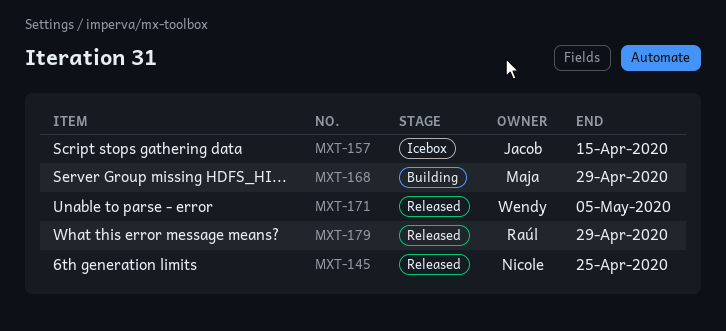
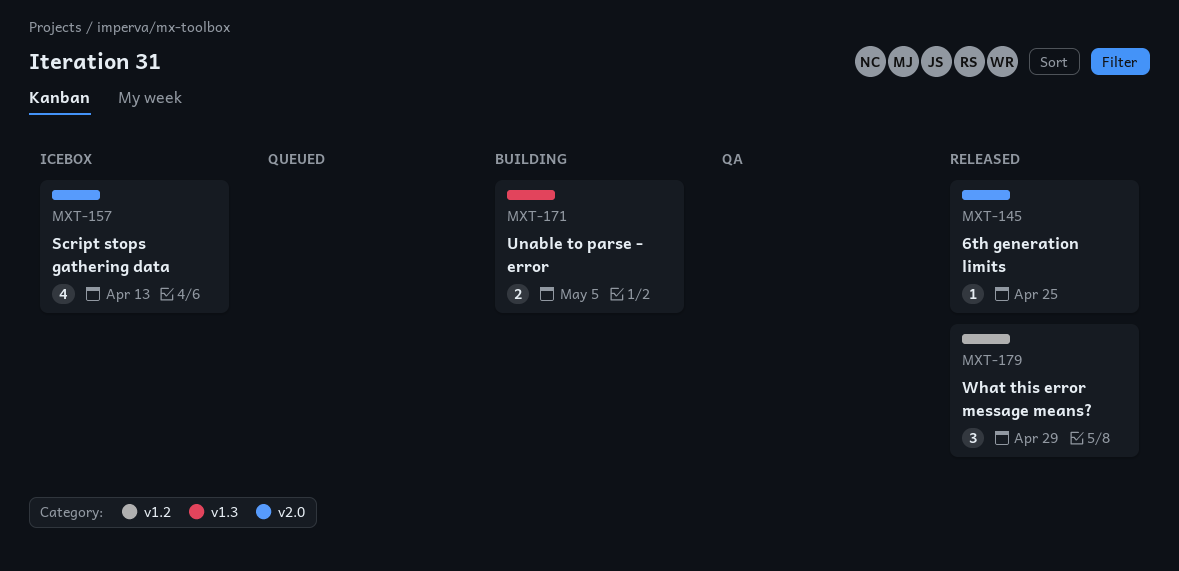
MXT-157, due: Apr 15 -> Apr 13
MXT-168: present -> none
MXT-171, status: Released -> Building

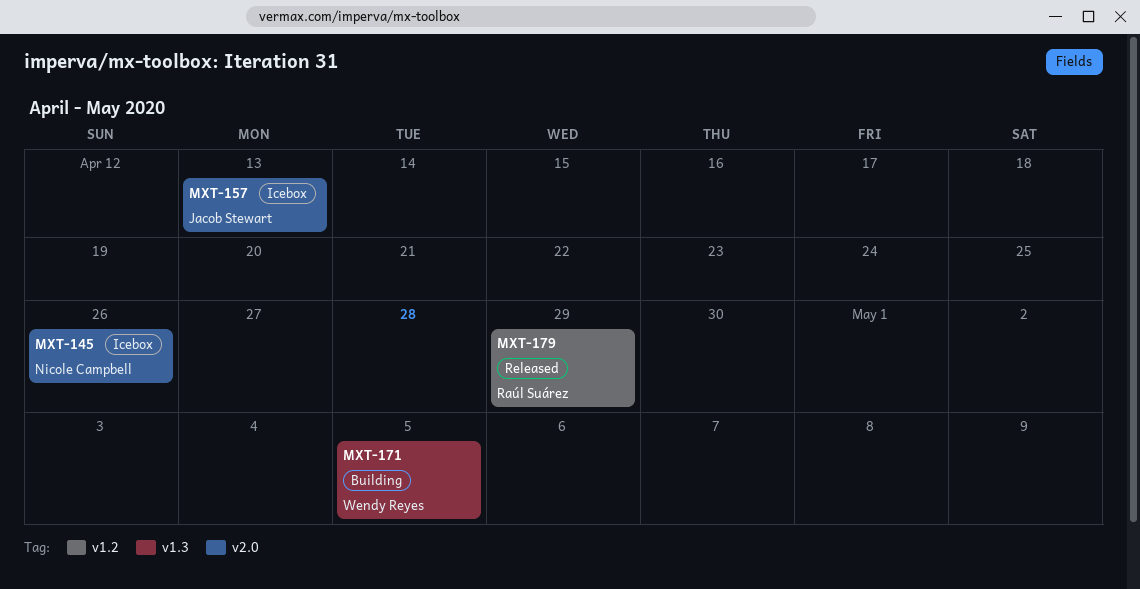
MXT-145, status: Released -> Icebox
MXT-145, due: Apr 25 -> Apr 26

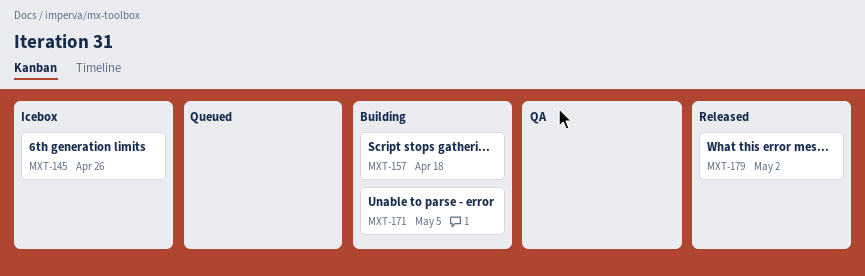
MXT-157, status: Icebox -> Building
MXT-157, due: Apr 13 -> Apr 18
MXT-179, due: Apr 29 -> May 2

